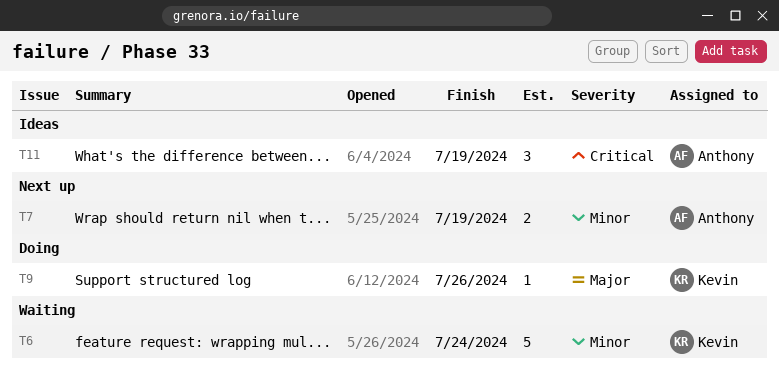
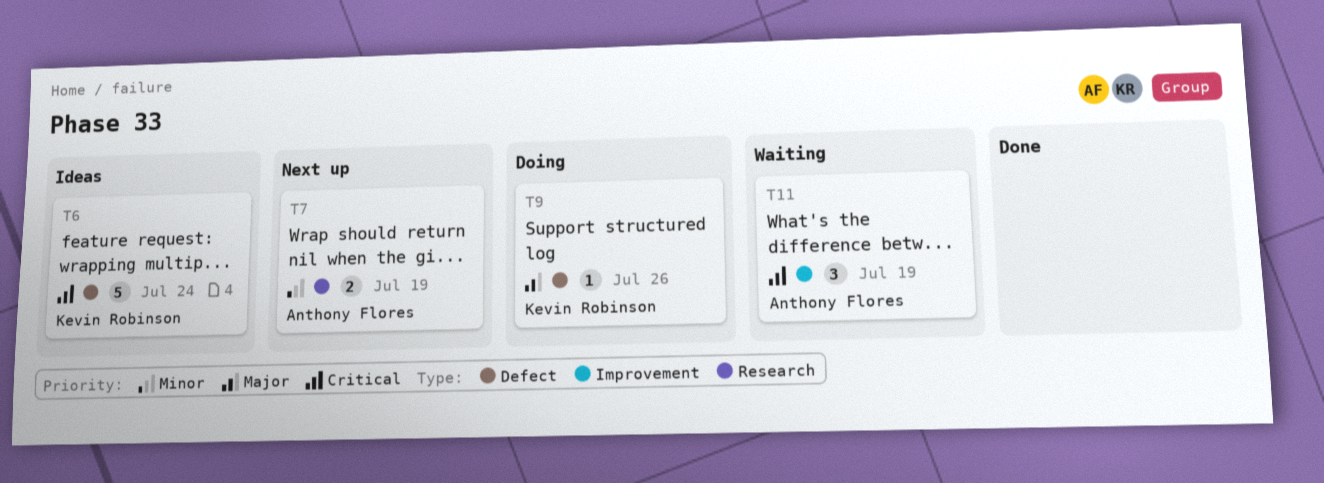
T6, status: Waiting -> Ideas
T6, priority: Minor -> Critical
T11, status: Ideas -> Waiting

